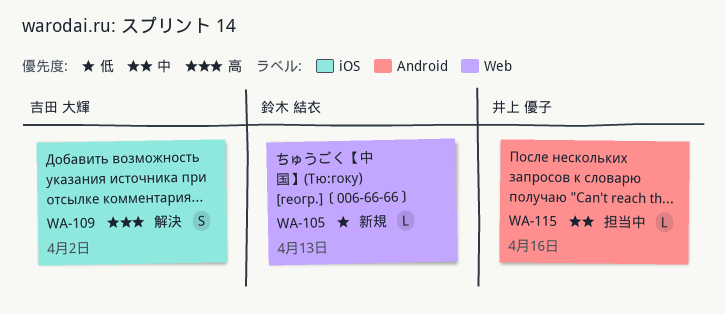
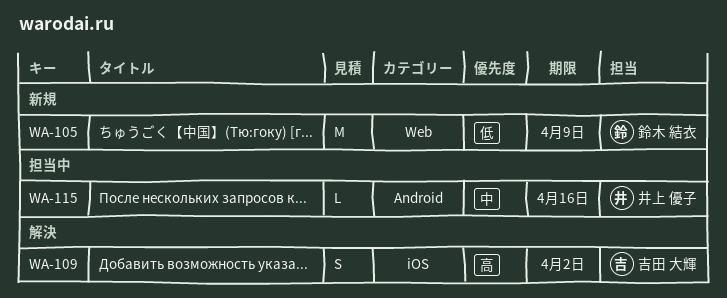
WA-105, estimate: L -> M
WA-105, due: Apr 13 -> Apr 9

